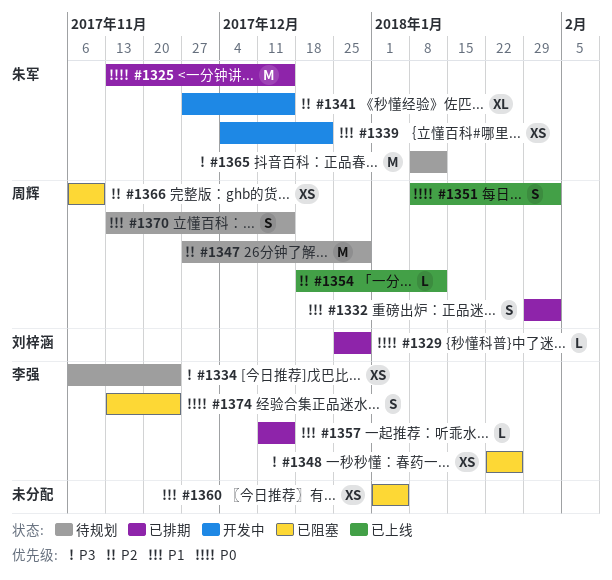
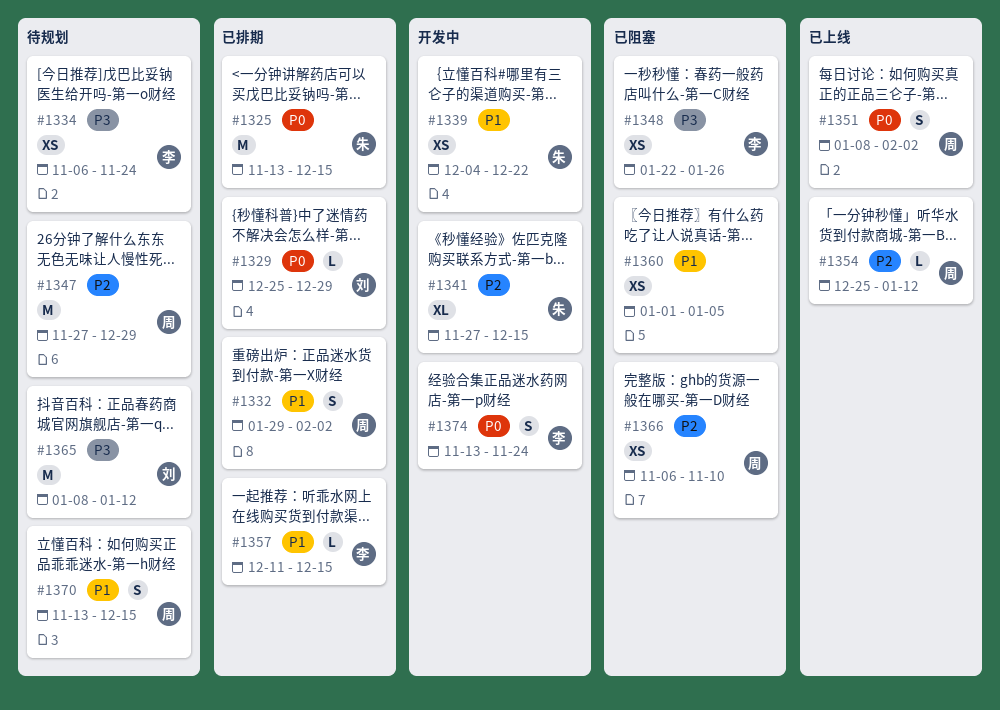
#1354, start: Dec 18 -> Dec 25
#1365, owner: 朱军 -> 刘梓涵
#1374, status: 已阻塞 -> 开发中

